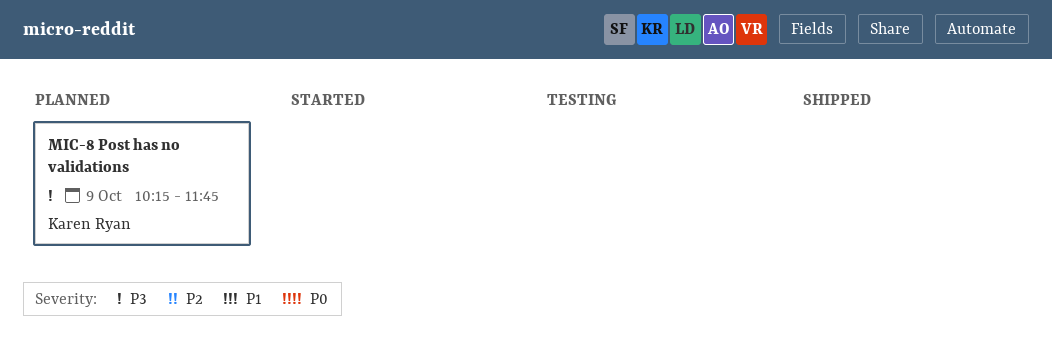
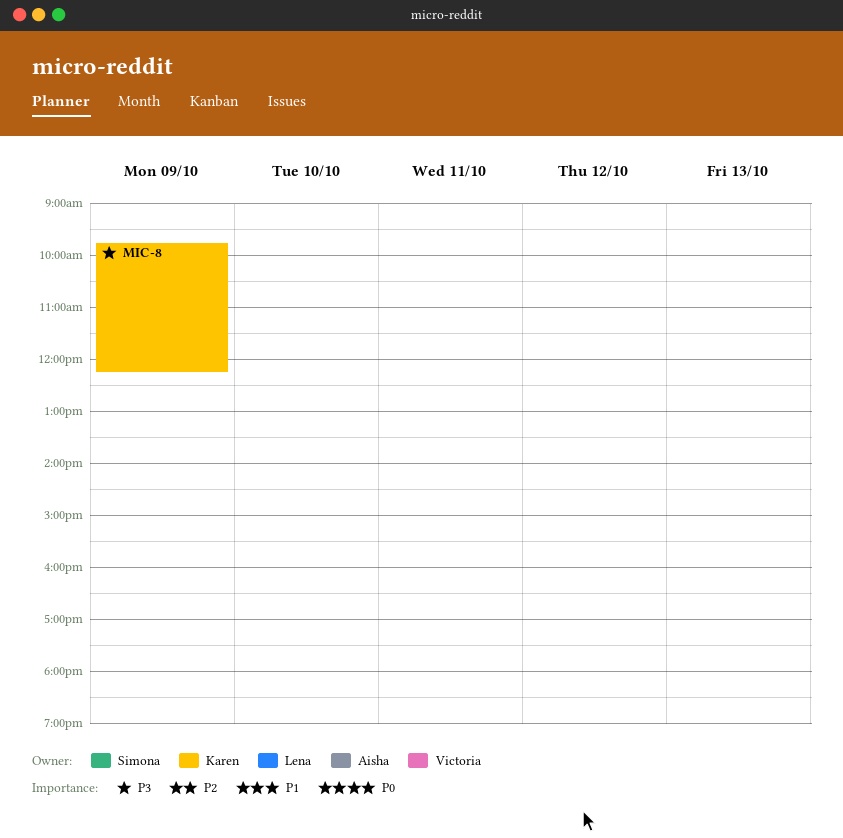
MIC-8, begins: 10:15 -> 09:45
MIC-8, ends: 11:45 -> 12:15

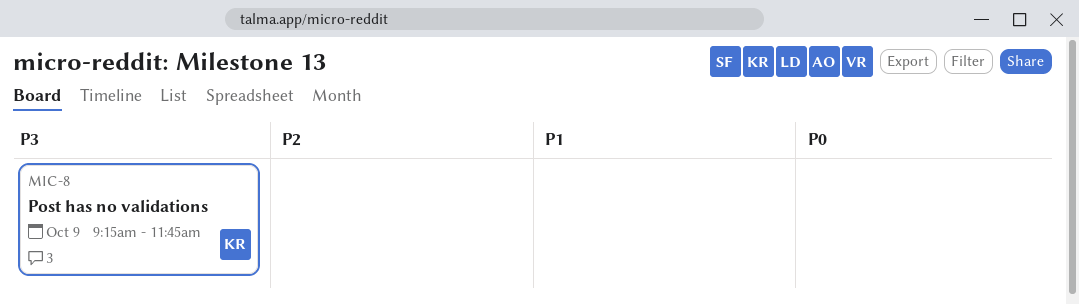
MIC-8, begins: 09:45 -> 09:15
MIC-8, ends: 12:15 -> 11:45

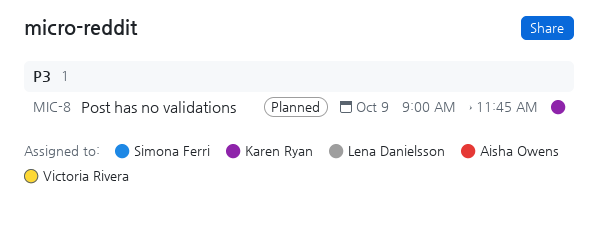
MIC-8, begins: 09:15 -> 09:00

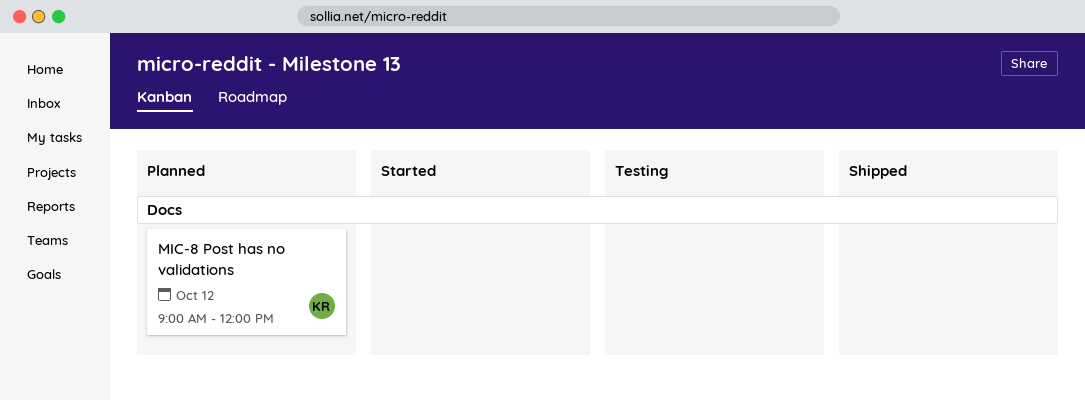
MIC-8, day: Oct 9 -> Oct 12
MIC-8, ends: 11:45 -> 12:00

